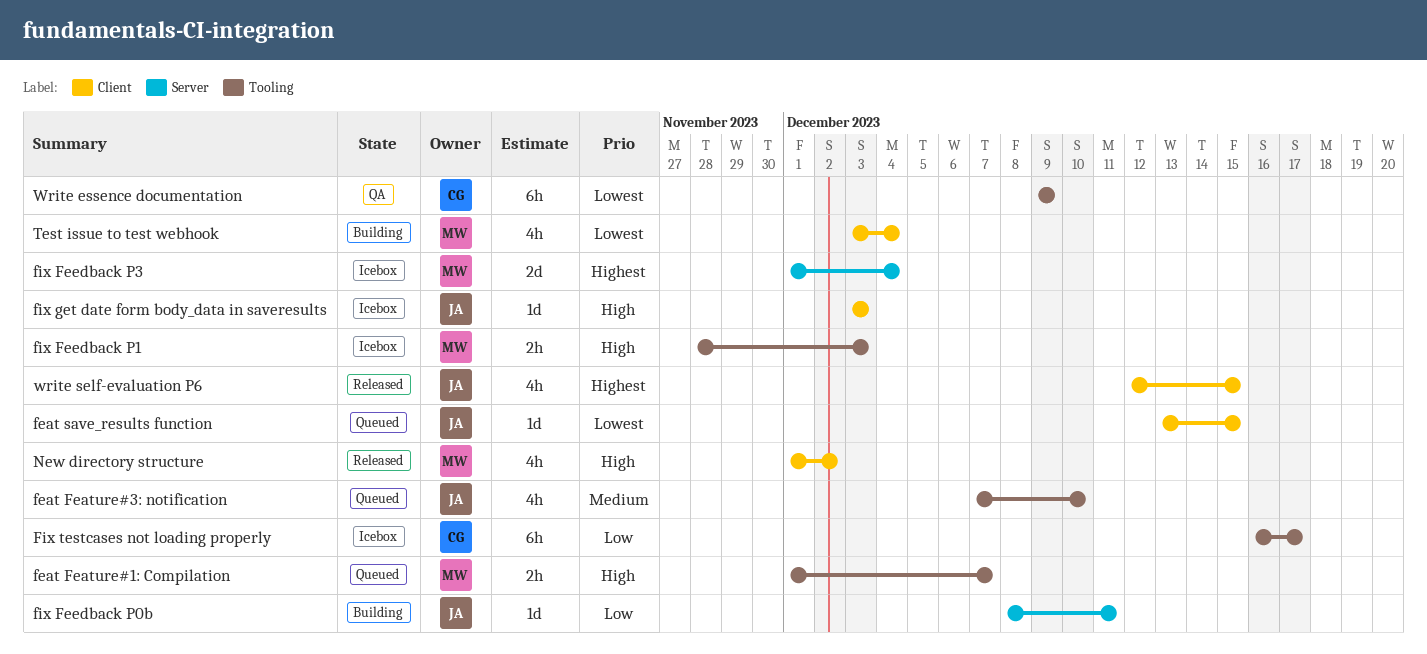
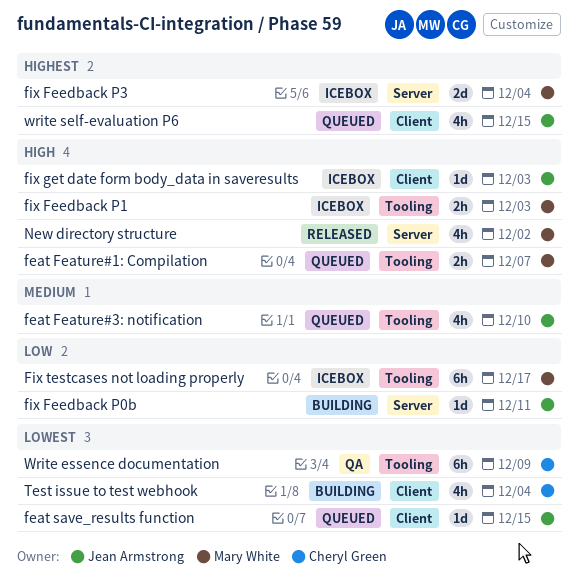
Fix testcases not loading properly, owner: Cheryl Green -> Mary White
New directory structure, label: Client -> Server
Test issue to test webhook, owner: Mary White -> Cheryl Green
write self-evaluation P6, status: Released -> Queued

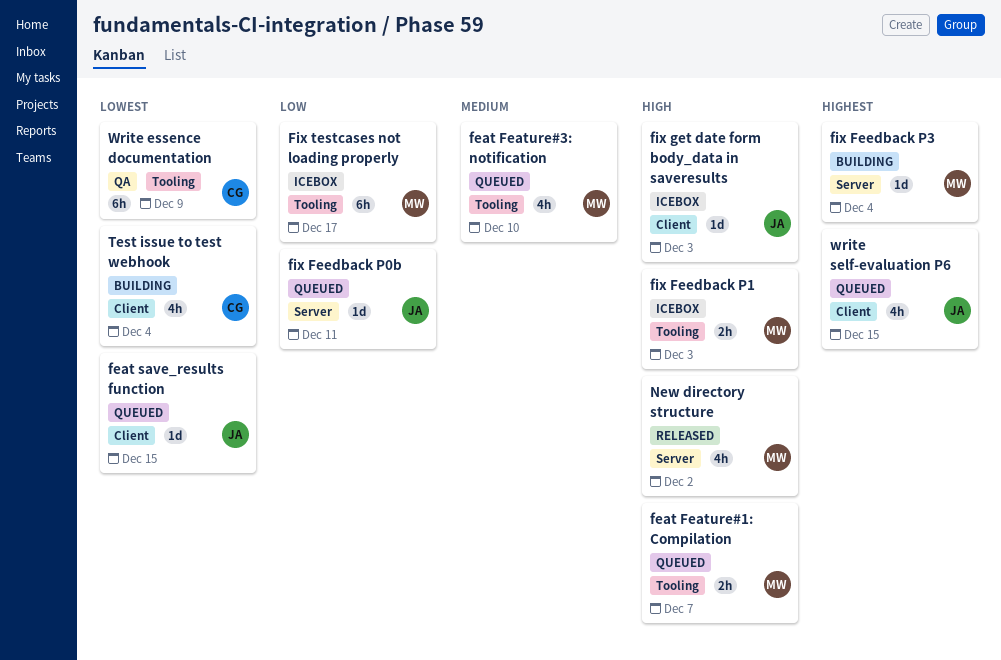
feat Feature#3: notification, owner: Jean Armstrong -> Mary White
fix Feedback P0b, status: Building -> Queued
fix Feedback P3, status: Icebox -> Building
fix Feedback P3, estimate: 2d -> 1d

